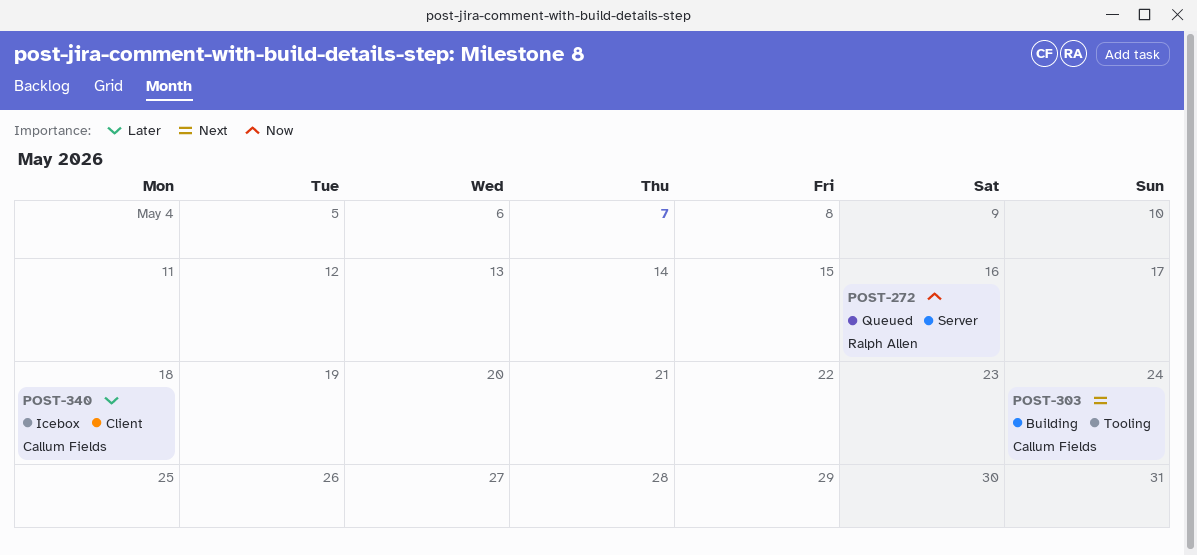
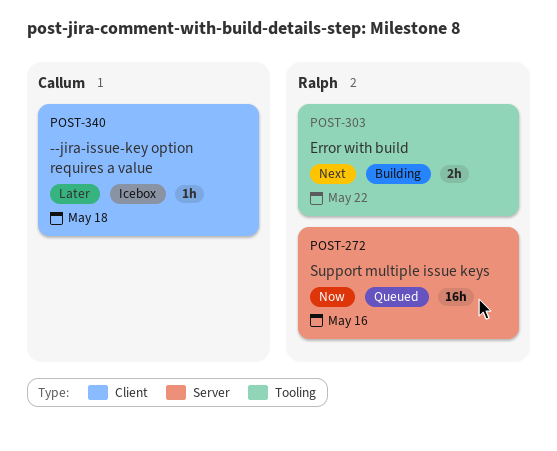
POST-303, owner: Callum Fields -> Ralph Allen
POST-303, due: May 24 -> May 22

